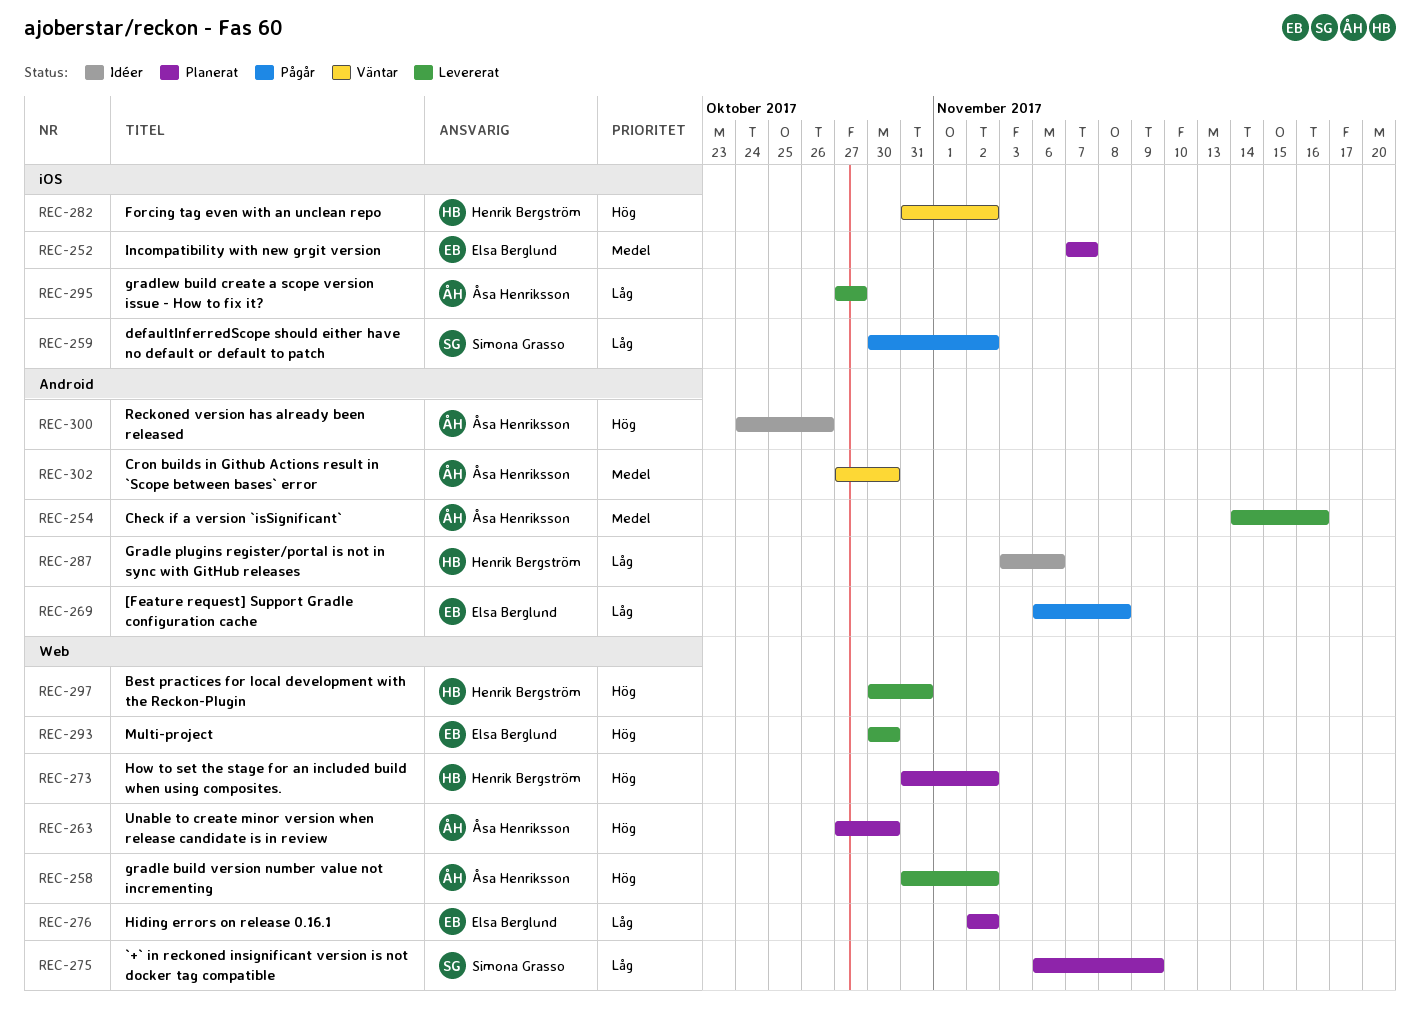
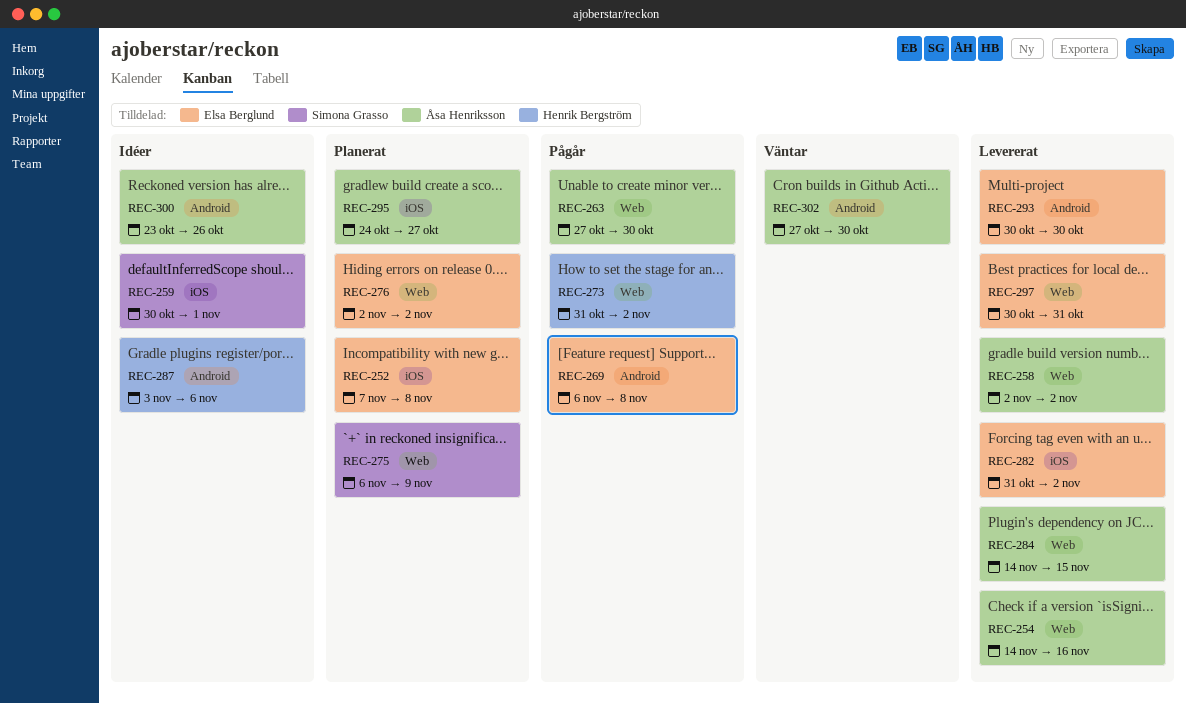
REC-252, due: Nov 7 -> Nov 8
REC-254, label: Android -> Web
REC-258, start: Oct 31 -> Nov 2
REC-259, status: Pågår -> Idéer
REC-259, due: Nov 2 -> Nov 1
REC-263, status: Planerat -> Pågår
REC-273, status: Planerat -> Pågår
REC-282, status: Väntar -> Levererat
REC-282, owner: Henrik Bergström -> Elsa Berglund
REC-284: none -> present
REC-293, label: Web -> Android
REC-295, status: Levererat -> Planerat
REC-295, start: Oct 27 -> Oct 24
REC-297, owner: Henrik Bergström -> Elsa Berglund
REC-300, start: Oct 24 -> Oct 23

